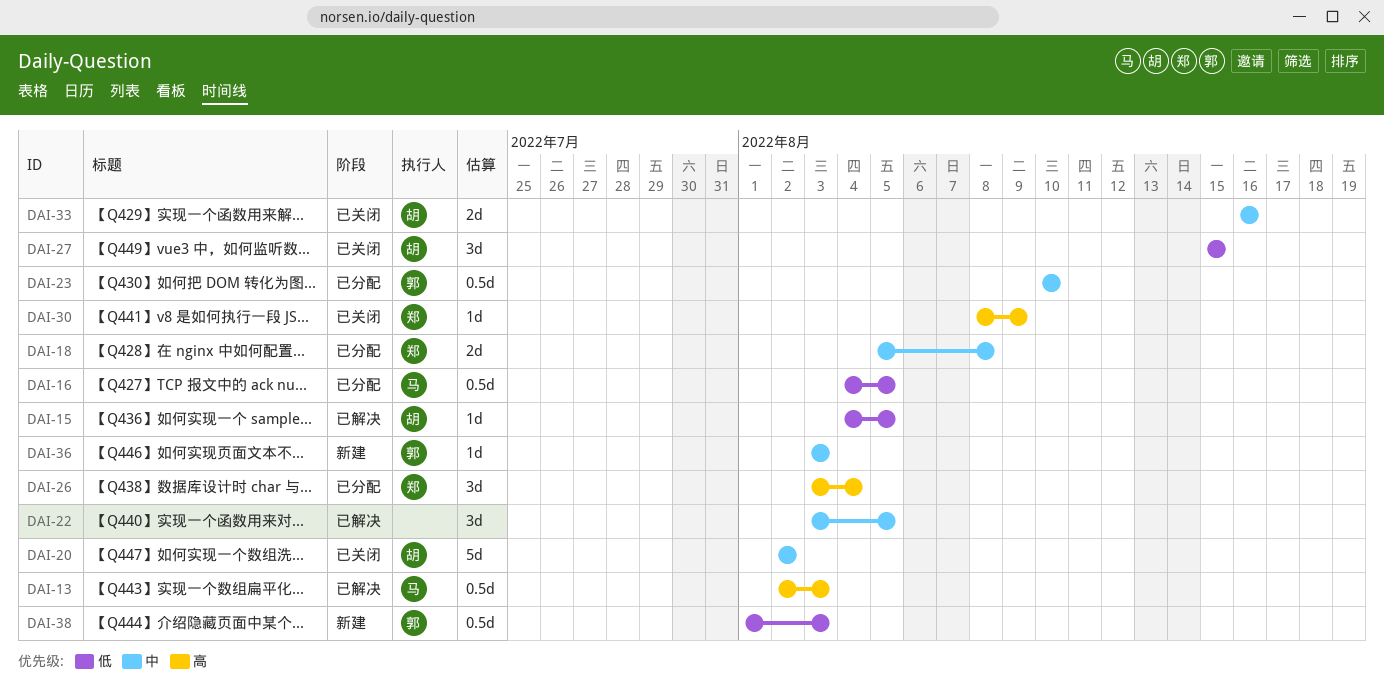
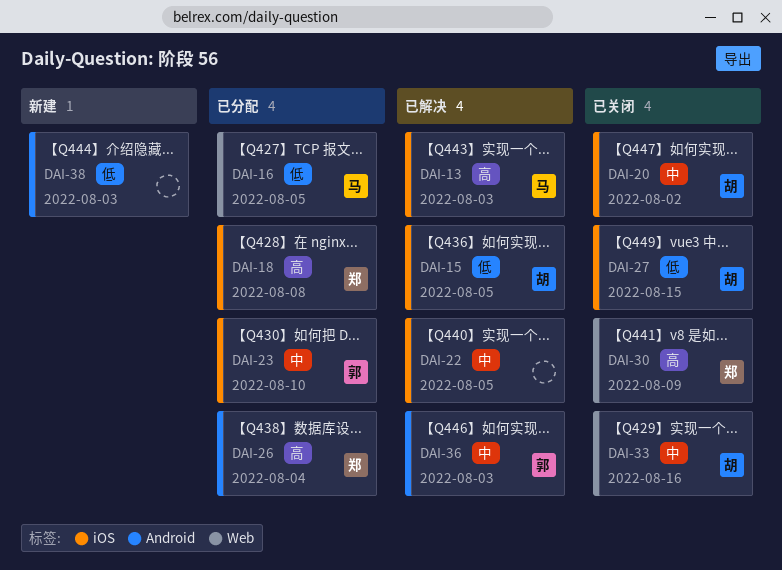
DAI-18, priority: 中 -> 高
DAI-36, status: 新建 -> 已解决
DAI-38, owner: 郭 -> none

